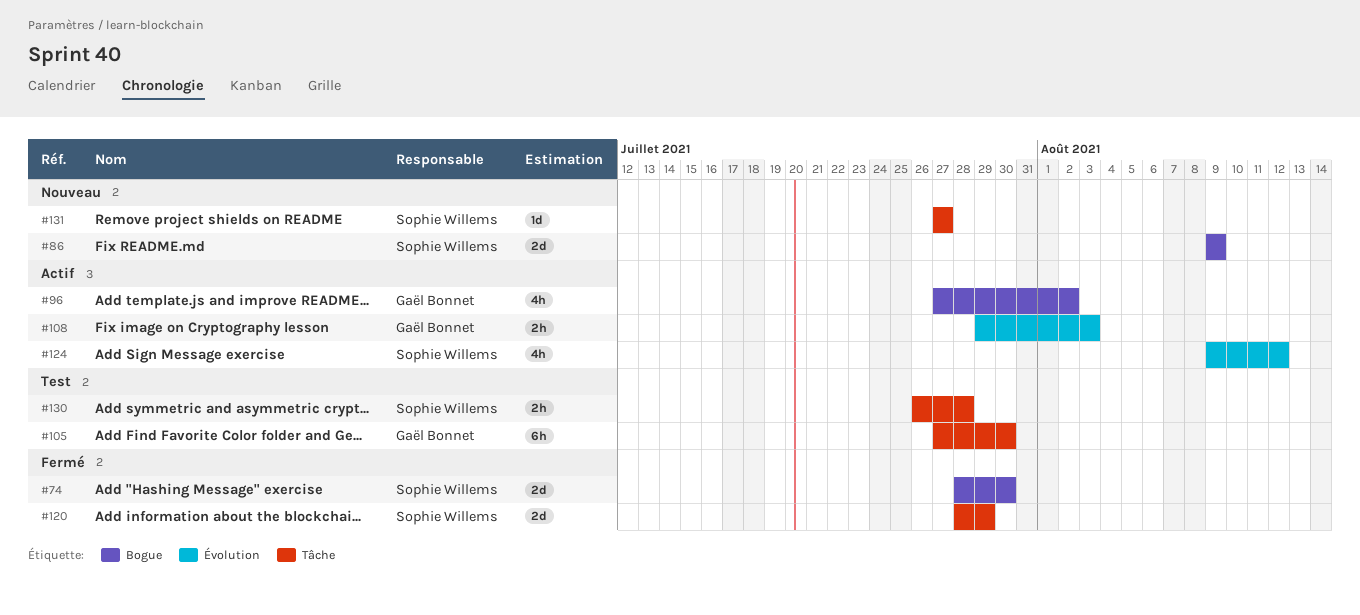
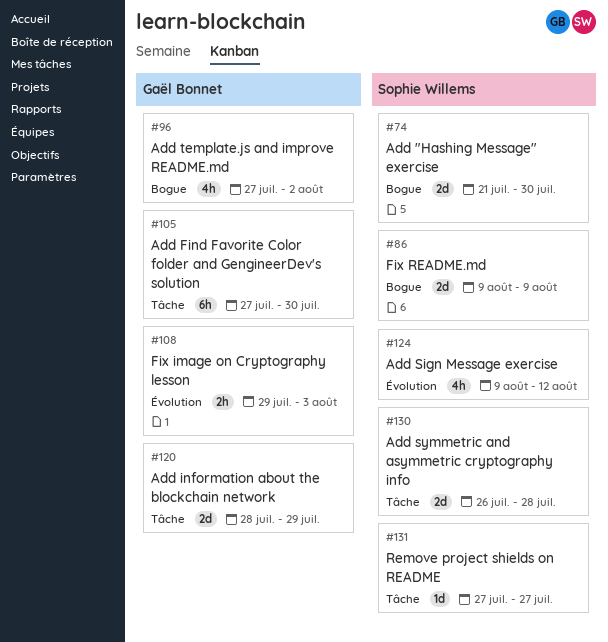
#74, start: Jul 28 -> Jul 21
#120, owner: Sophie Willems -> Gaël Bonnet
#130, estimate: 2h -> 2d

